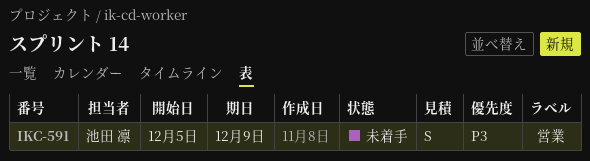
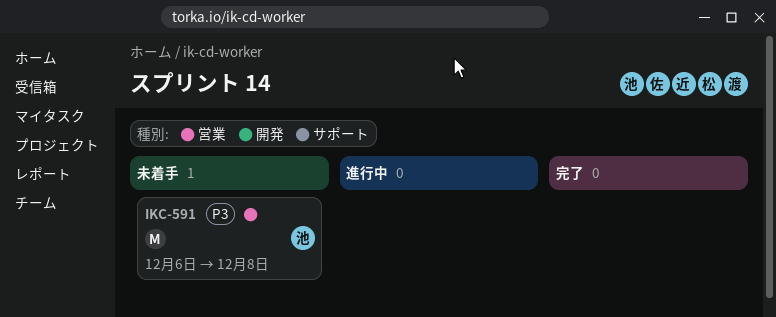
IKC-591, estimate: S -> M
IKC-591, start: Dec 5 -> Dec 6
IKC-591, due: Dec 9 -> Dec 8

